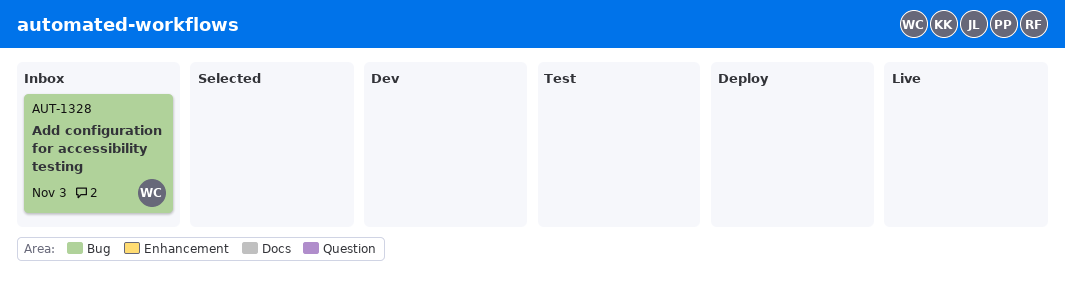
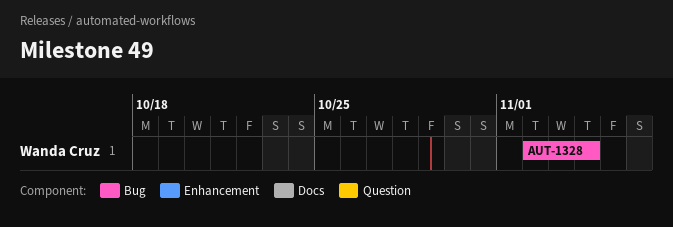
AUT-1328, due: Nov 3 -> Nov 4

